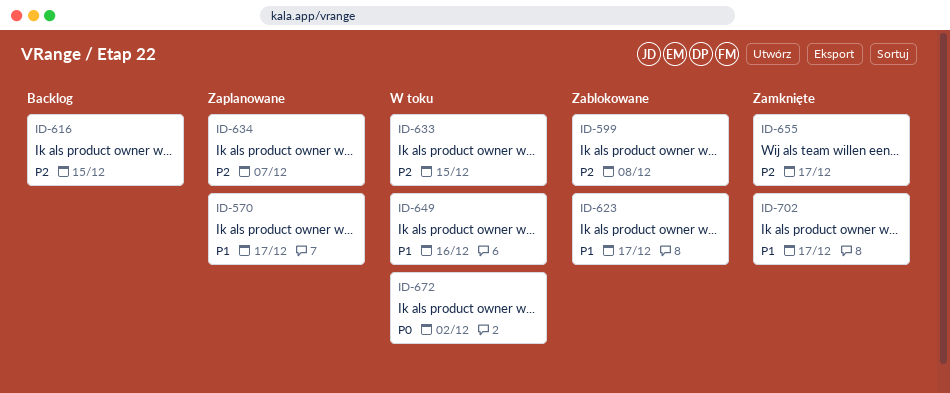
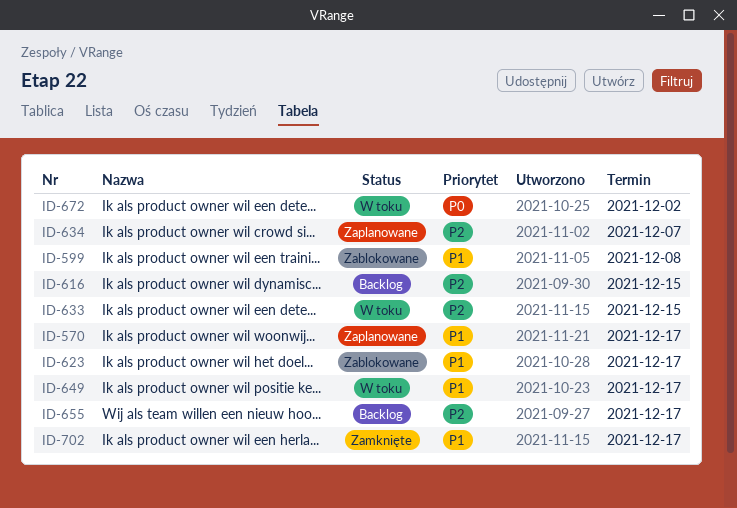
ID-599, priority: P2 -> P1
ID-649, due: Dec 16 -> Dec 17
ID-655, status: Zamknięte -> Backlog

